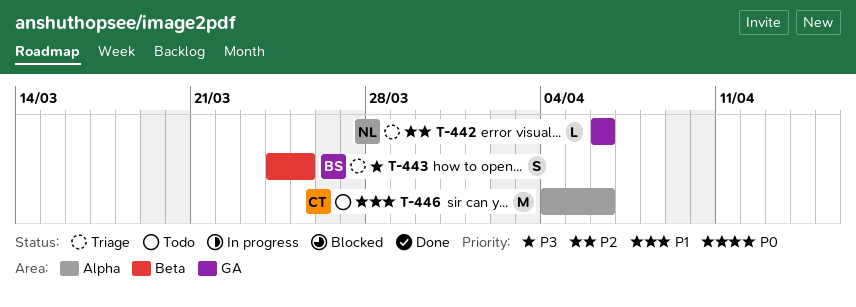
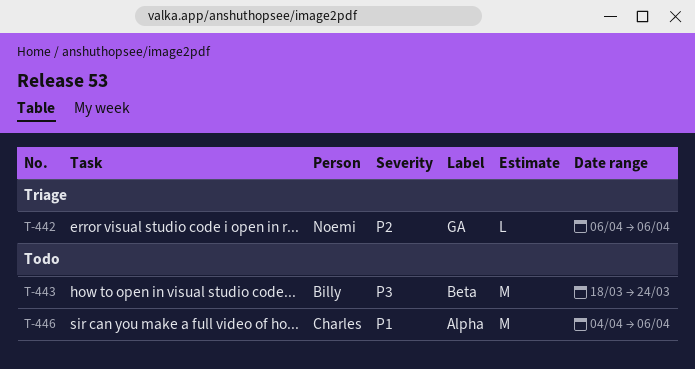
T-443, status: Triage -> Todo
T-443, estimate: S -> M
T-443, start: Mar 24 -> Mar 18
T-443, due: Mar 25 -> Mar 24

